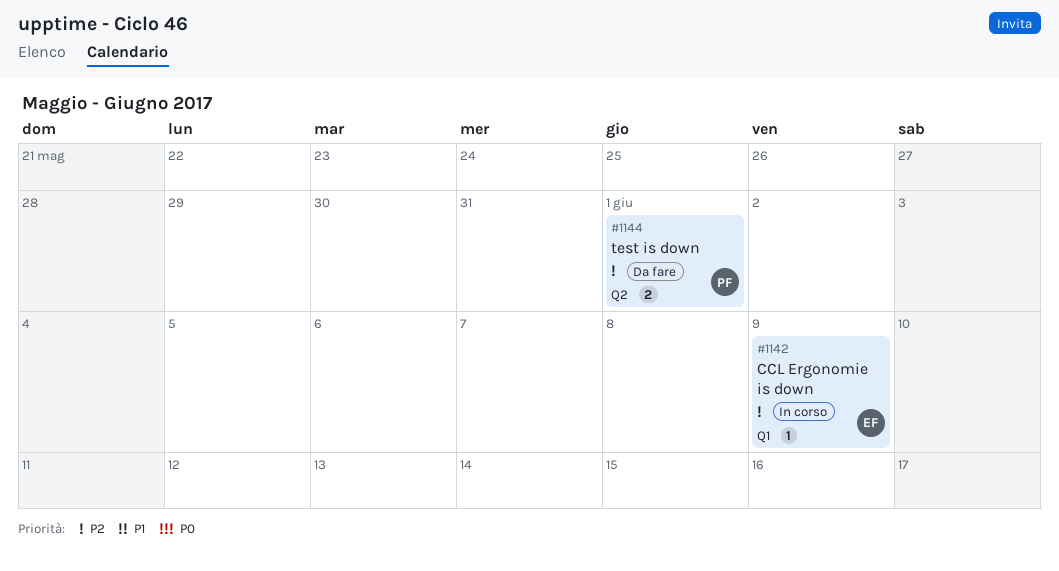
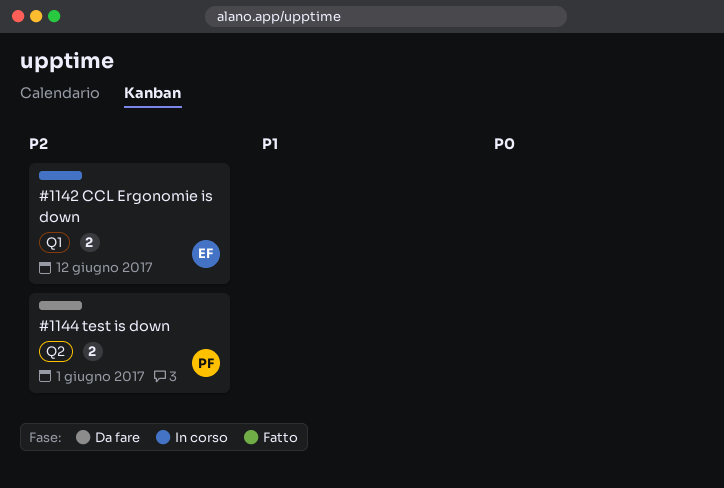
#1142, estimate: 1 -> 2
#1142, due: Jun 9 -> Jun 12

